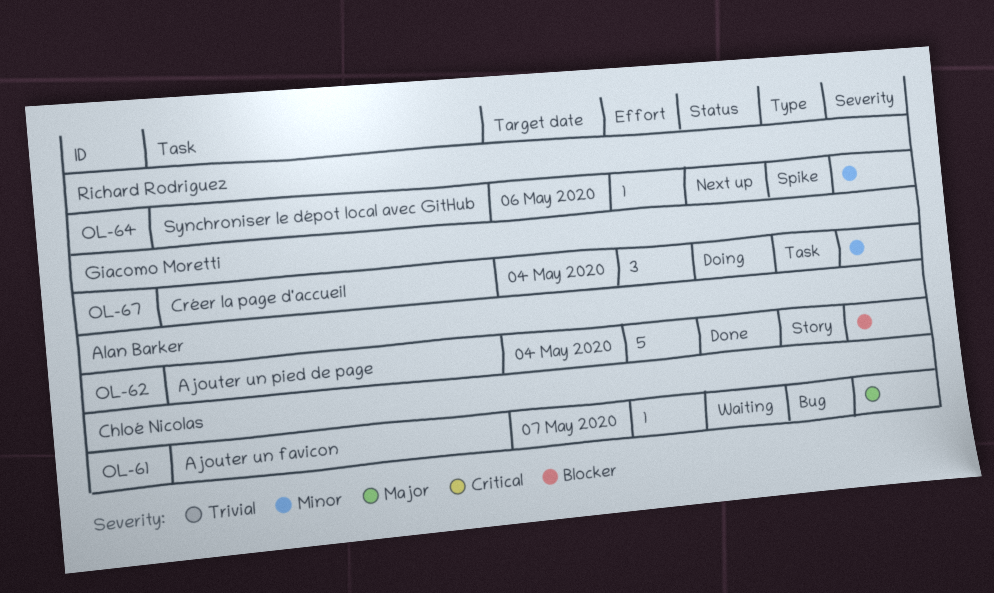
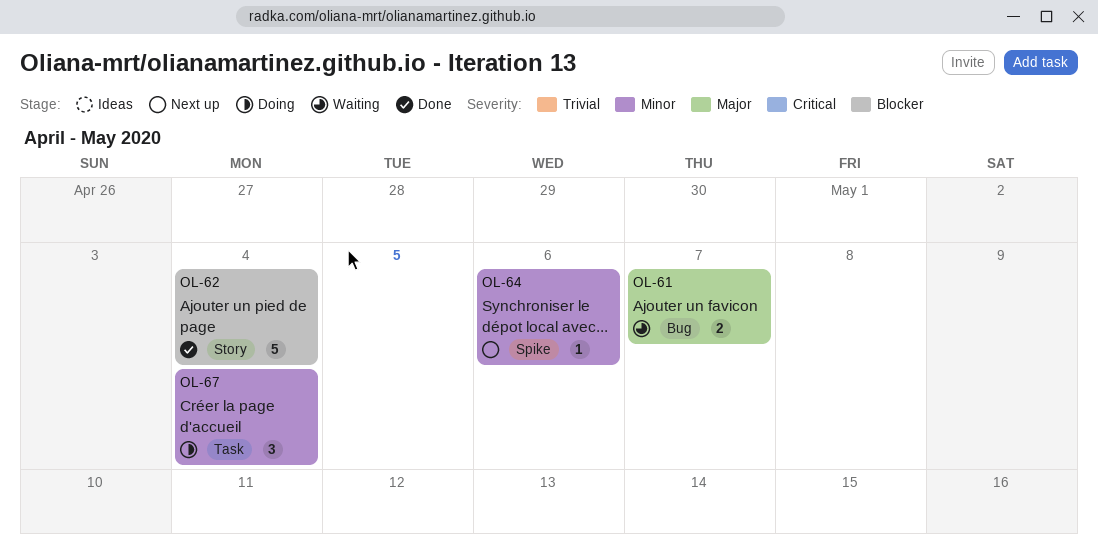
OL-61, estimate: 1 -> 2

